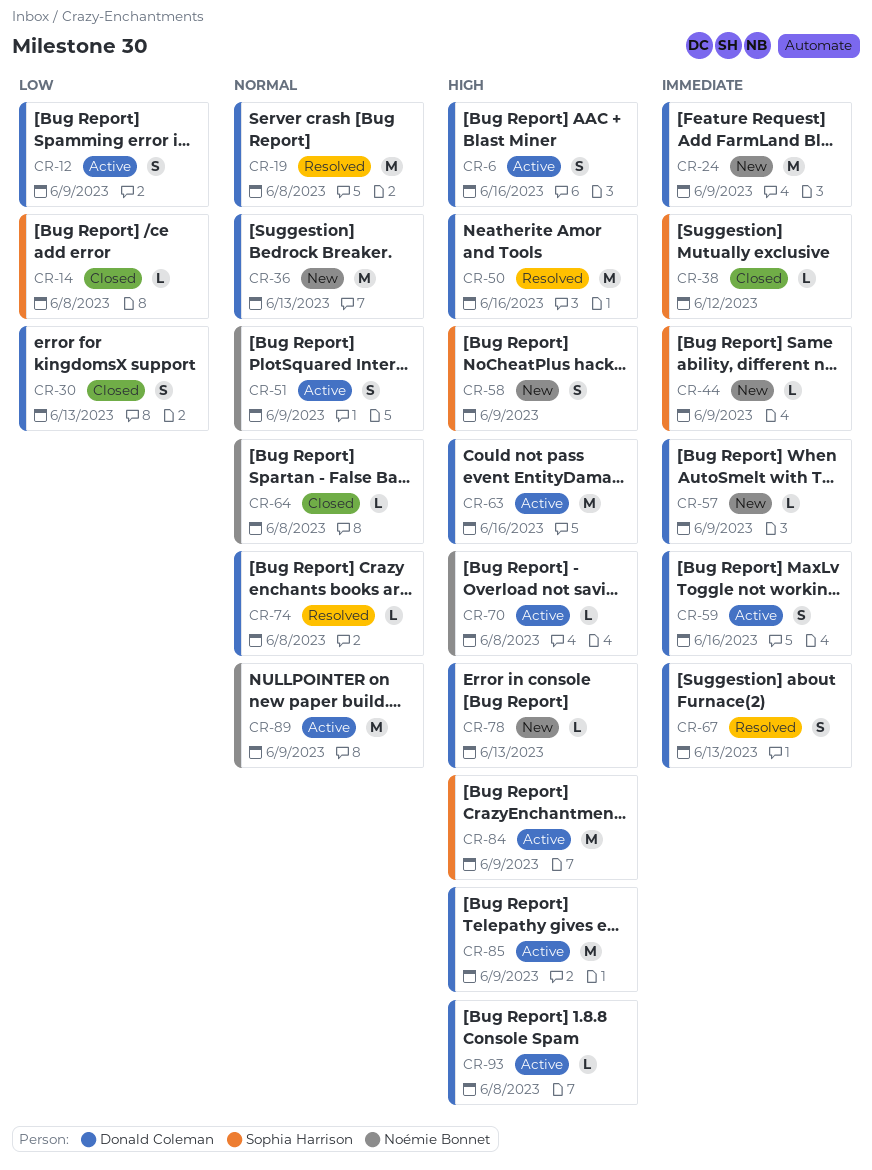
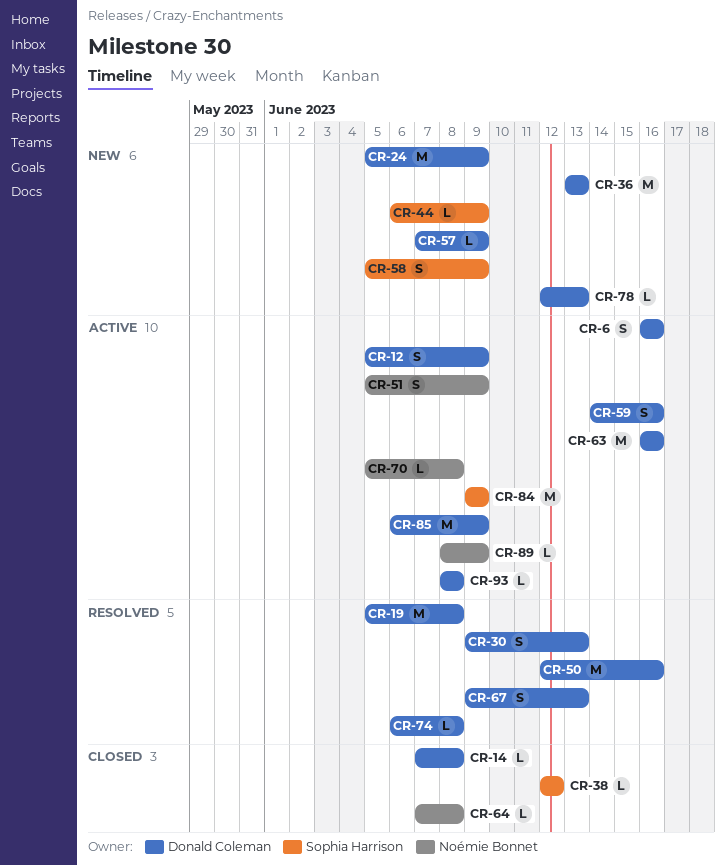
CR-14, owner: Sophia Harrison -> Donald Coleman
CR-30, status: Closed -> Resolved
CR-89, estimate: M -> L

